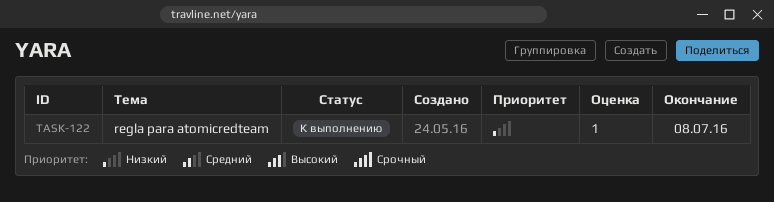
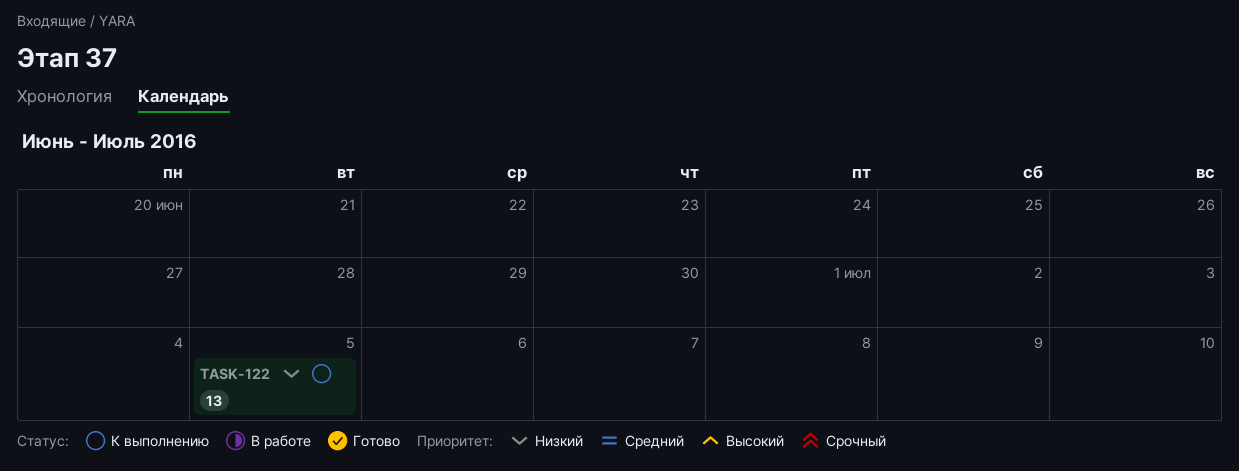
TASK-122, estimate: 1 -> 13
TASK-122, due: Jul 8 -> Jul 5

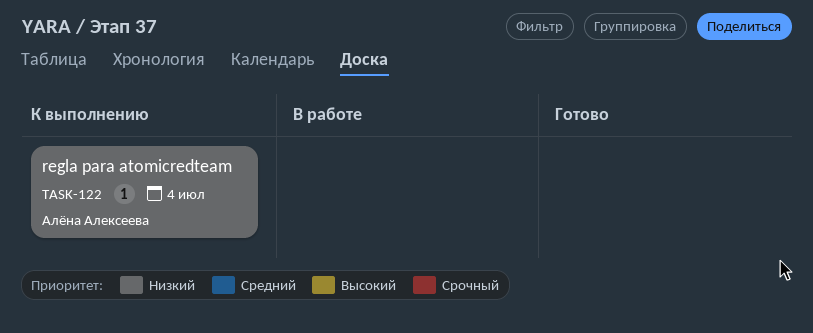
TASK-122, estimate: 13 -> 1
TASK-122, due: Jul 5 -> Jul 4

